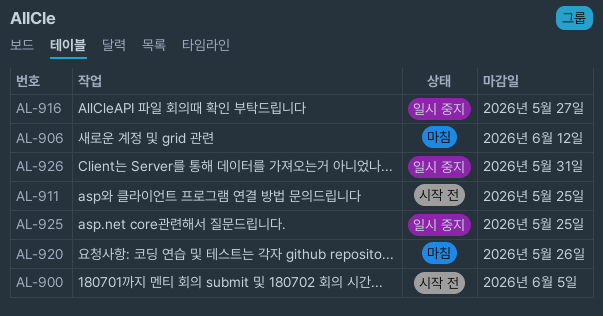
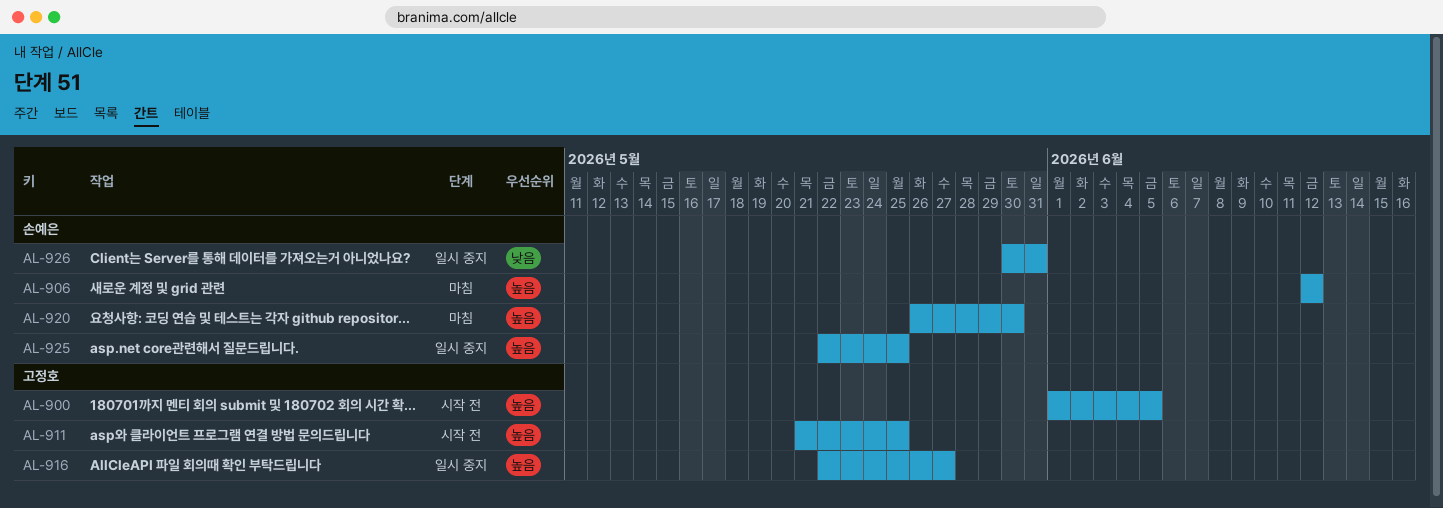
AL-920, due: May 26 -> May 30

